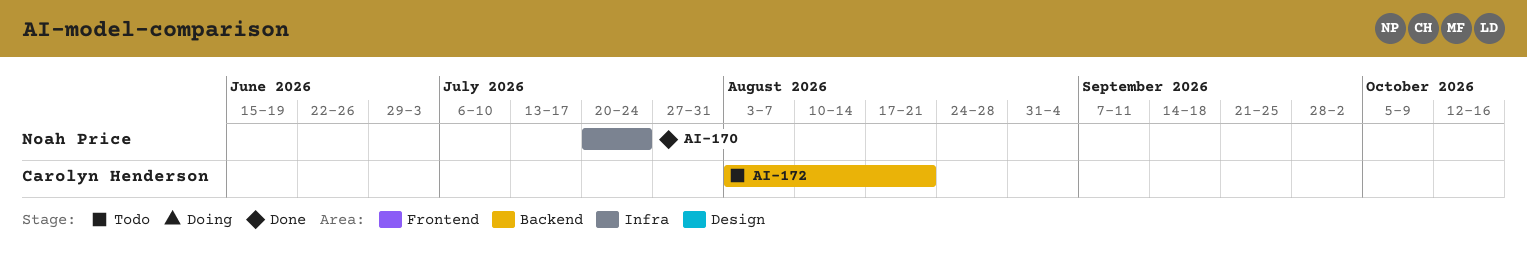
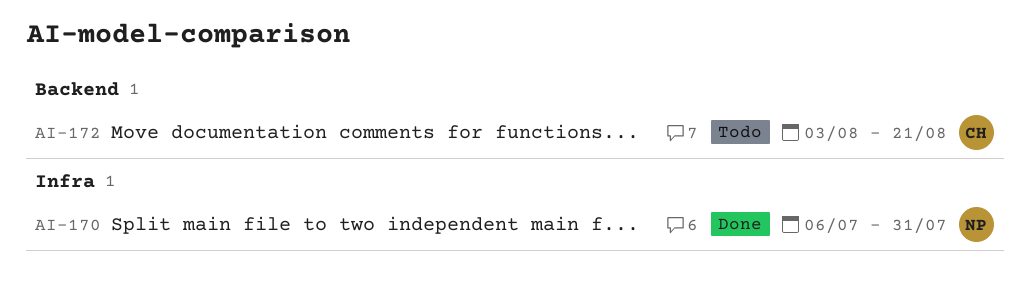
AI-170, start: Jul 20 -> Jul 6
AI-170, due: Jul 24 -> Jul 31

